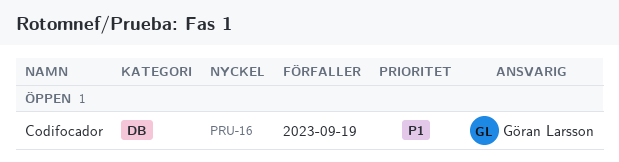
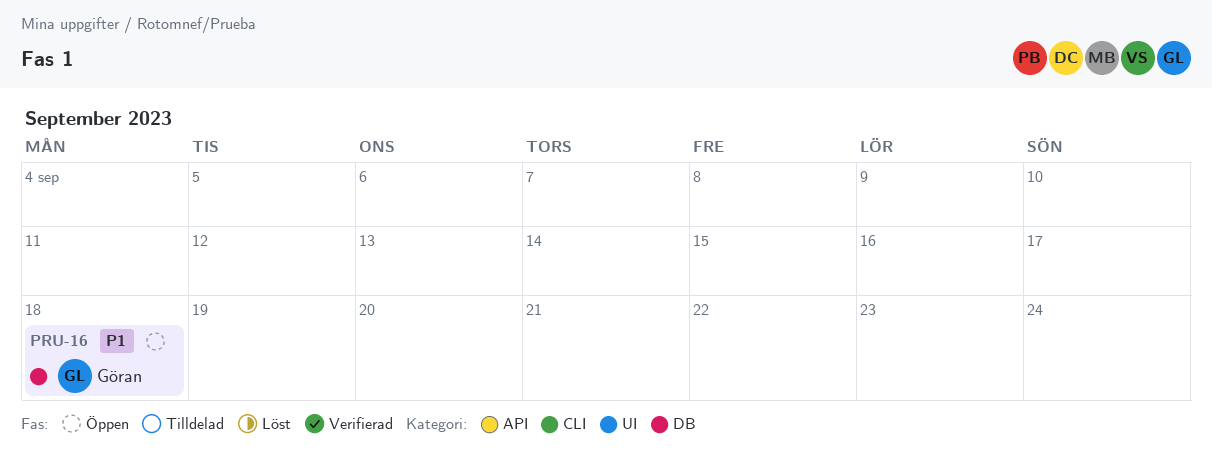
PRU-16, due: Sep 19 -> Sep 18

